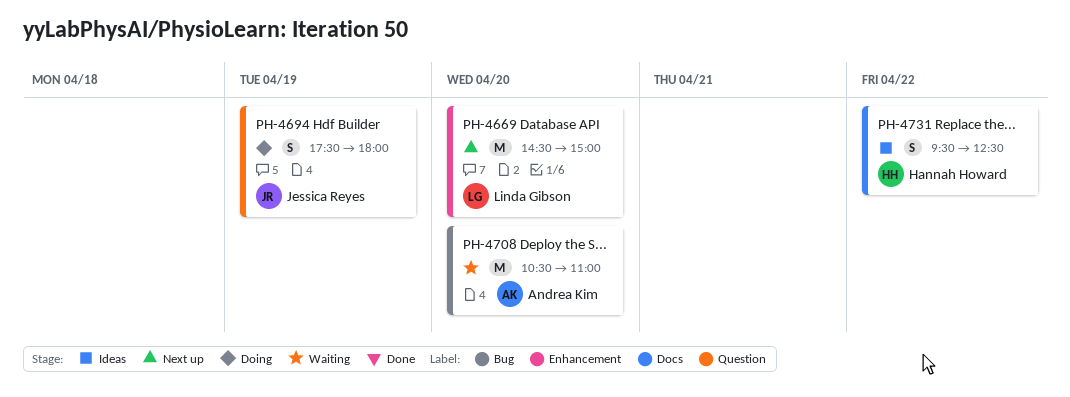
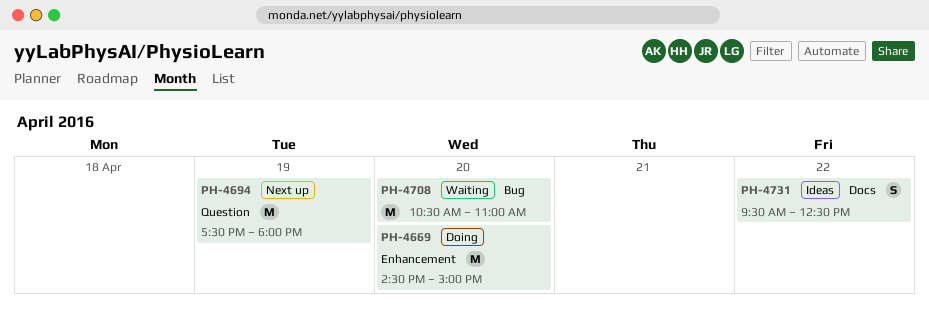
PH-4669, status: Next up -> Doing
PH-4694, status: Doing -> Next up
PH-4694, estimate: S -> M

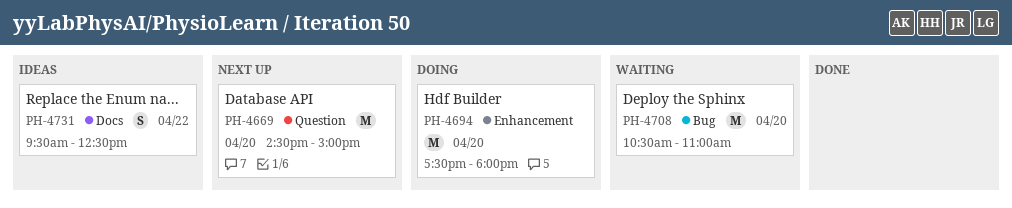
PH-4669, status: Doing -> Next up
PH-4669, label: Enhancement -> Question
PH-4694, status: Next up -> Doing
PH-4694, label: Question -> Enhancement
PH-4694, day: Apr 19 -> Apr 20

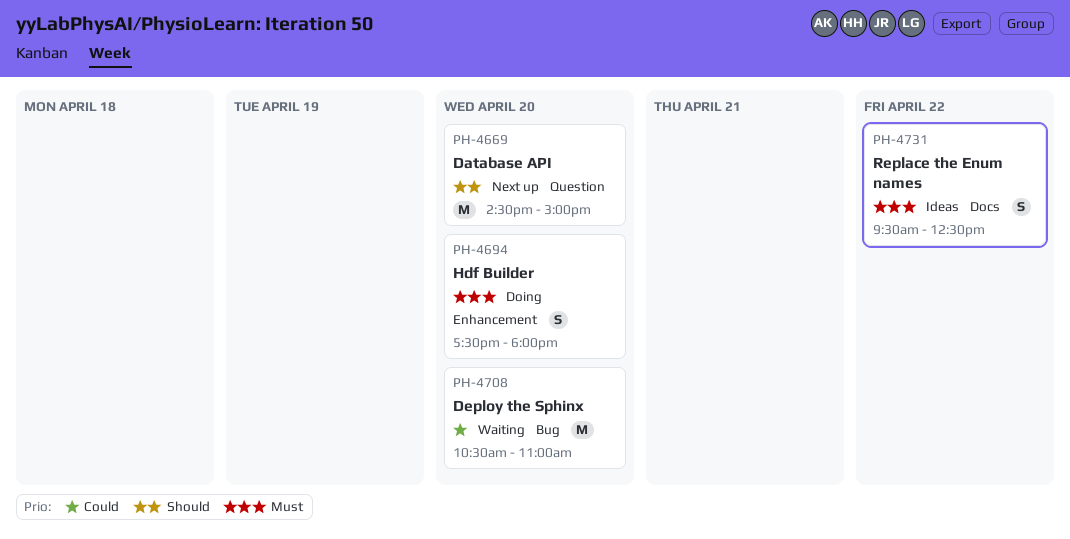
PH-4694, estimate: M -> S

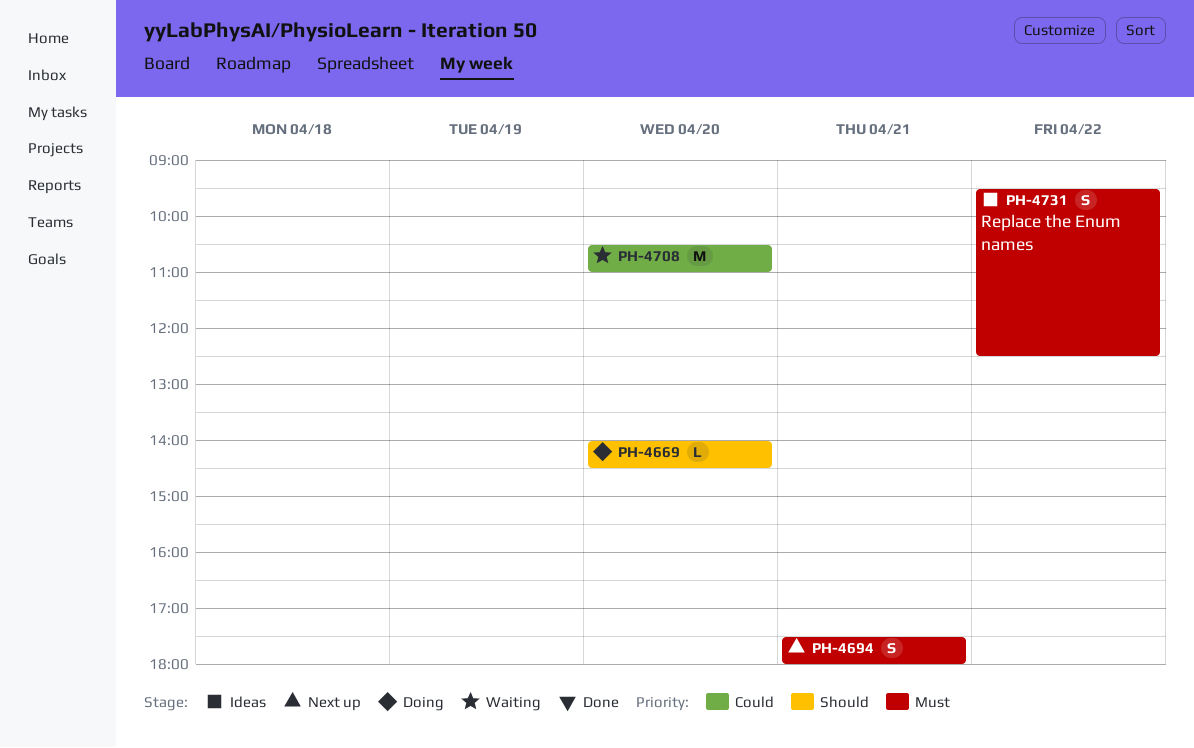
PH-4669, status: Next up -> Doing
PH-4669, estimate: M -> L
PH-4669, begins: 14:30 -> 14:00
PH-4669, ends: 15:00 -> 14:30
PH-4694, status: Doing -> Next up
PH-4694, day: Apr 20 -> Apr 21

